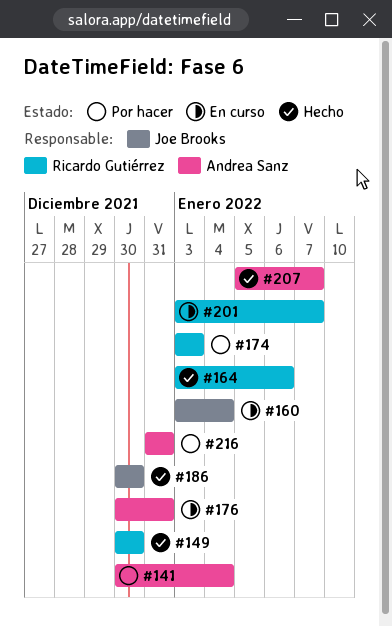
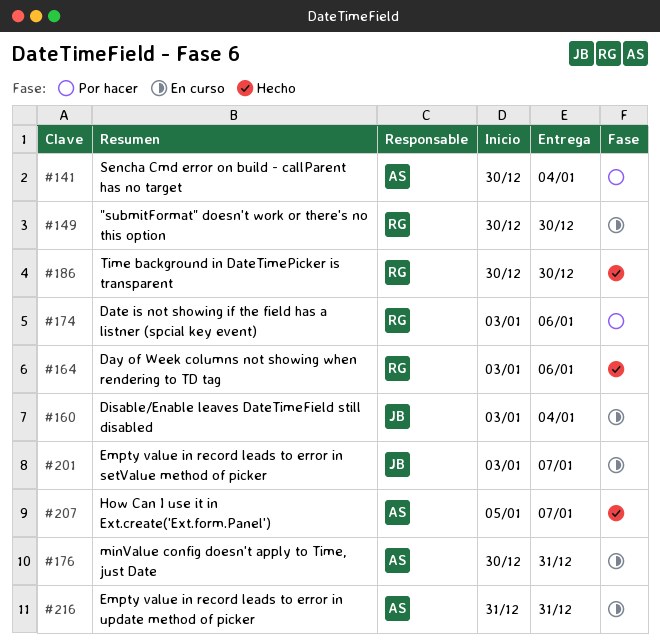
#149, status: Hecho -> En curso
#174, due: Jan 3 -> Jan 6
#186, owner: Joe Brooks -> Ricardo Gutiérrez
#201, owner: Ricardo Gutiérrez -> Joe Brooks
#216, status: Por hacer -> En curso

